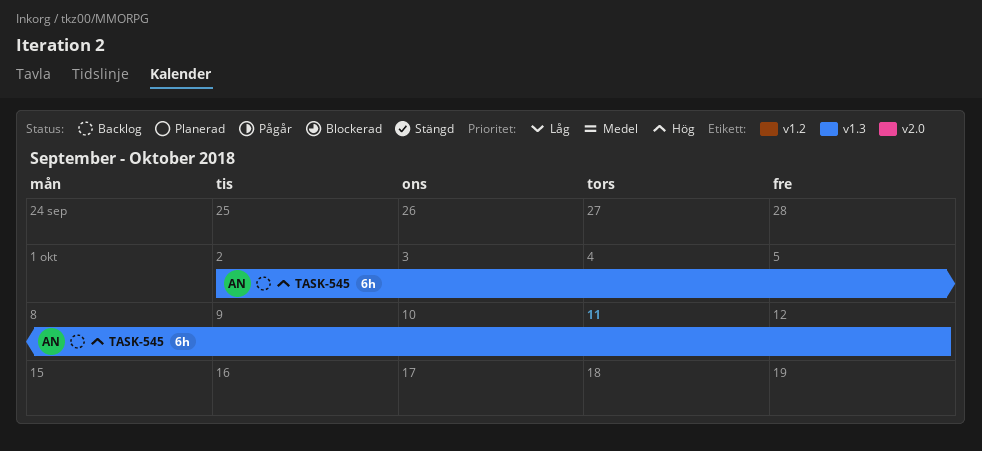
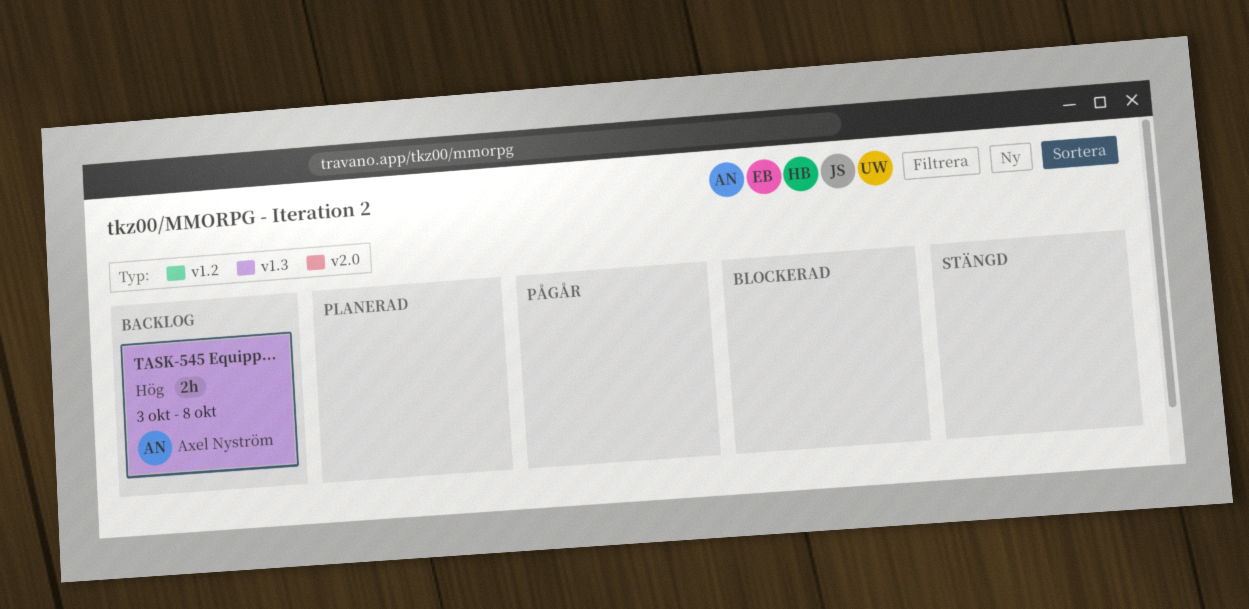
TASK-545, estimate: 6h -> 2h
TASK-545, start: Oct 2 -> Oct 3
TASK-545, due: Oct 12 -> Oct 8

